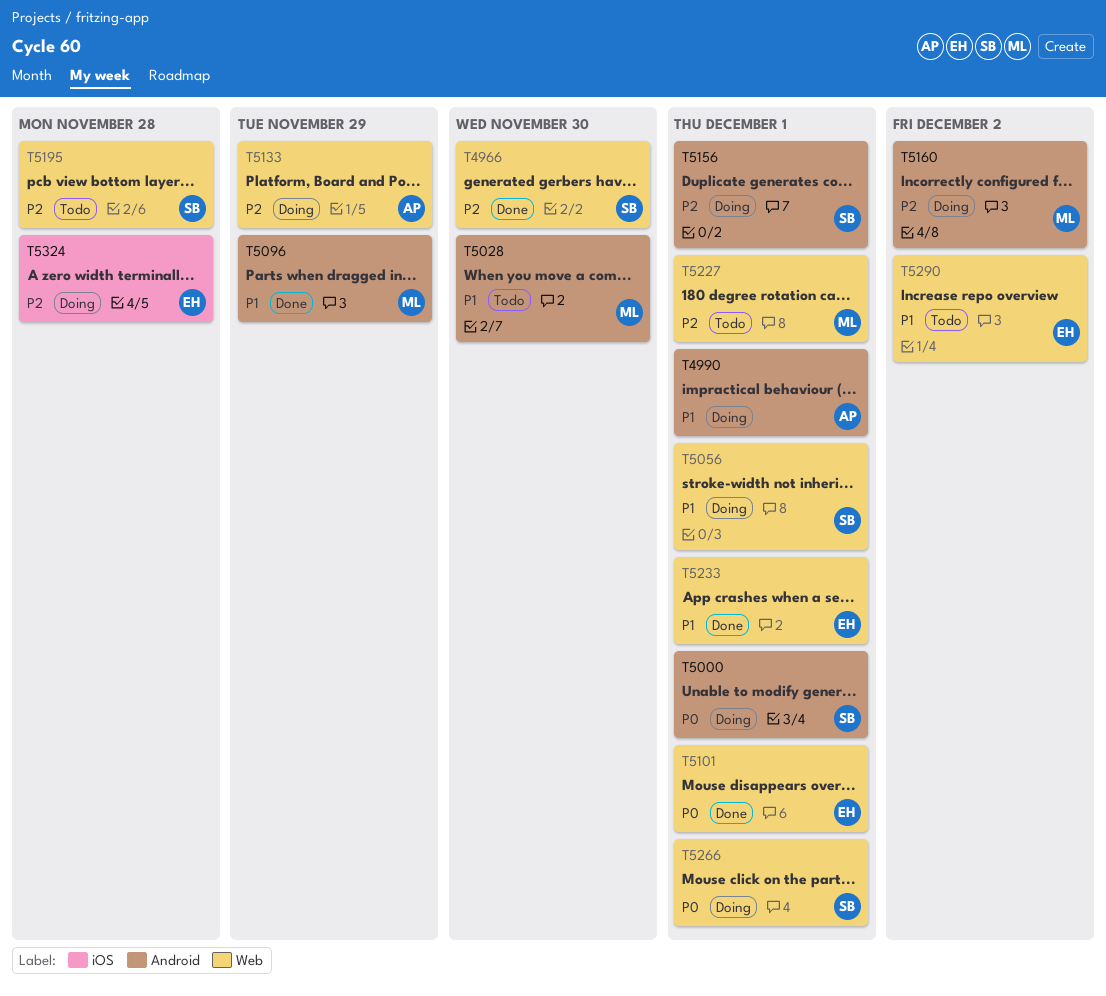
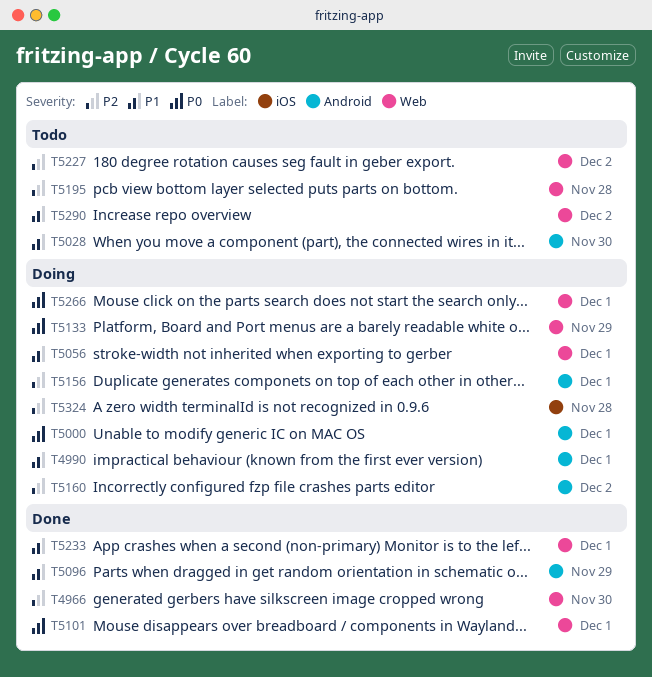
T5133, priority: P2 -> P0
T5227, due: Dec 1 -> Dec 2

